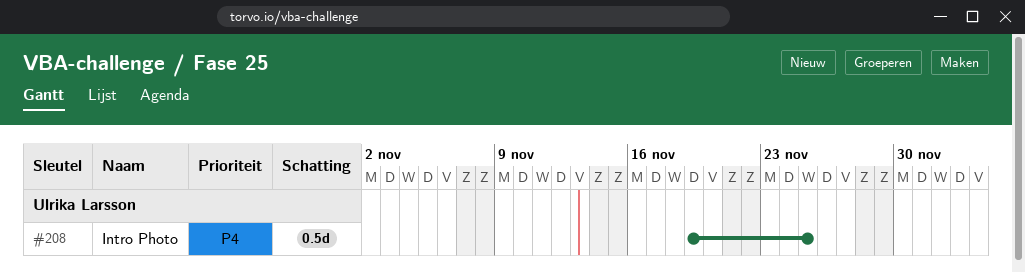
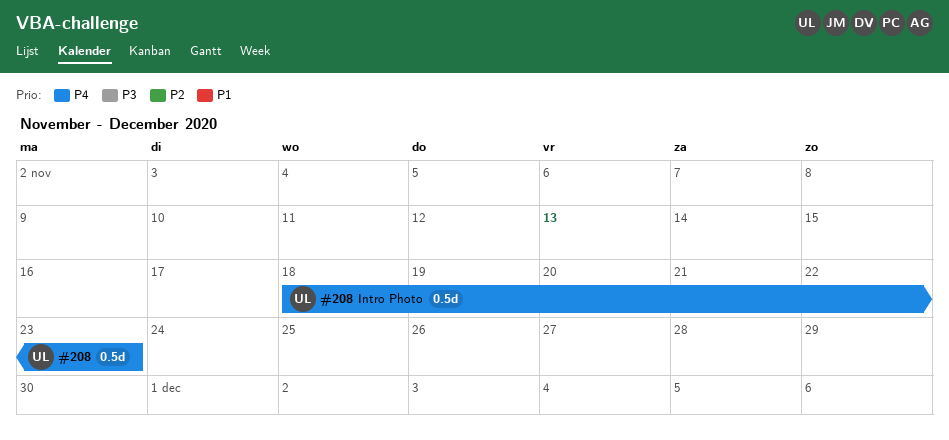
#208, start: Nov 19 -> Nov 18
#208, due: Nov 25 -> Nov 23

